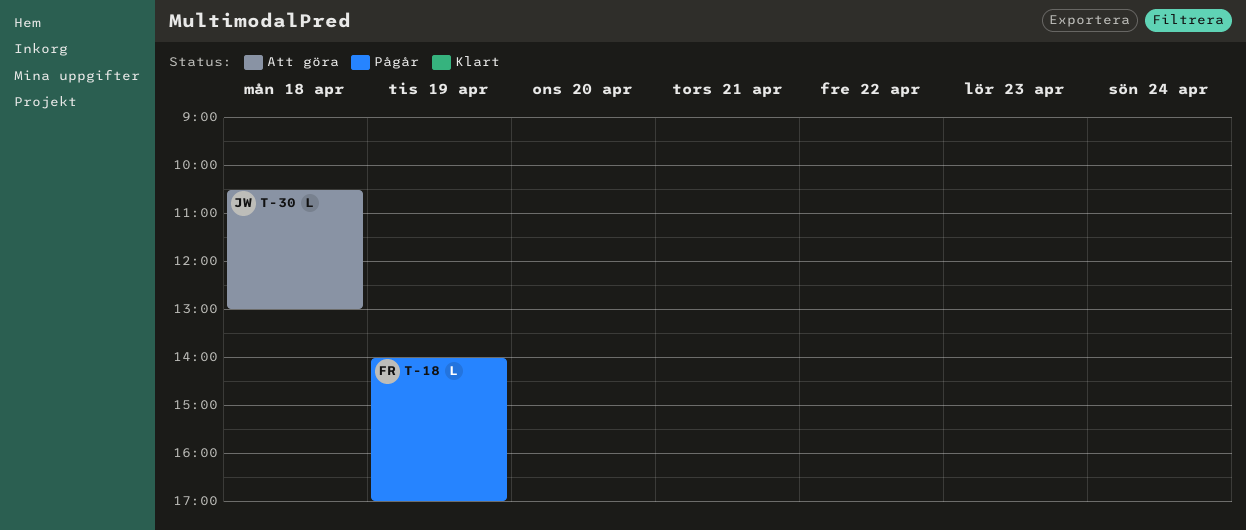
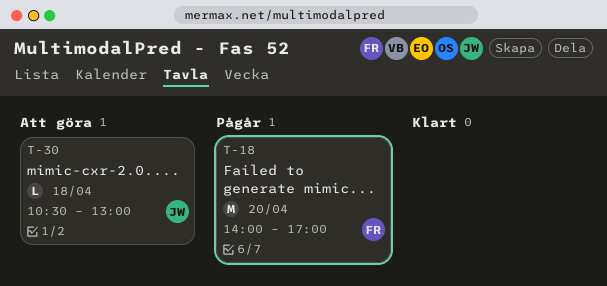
T-18, estimate: L -> M
T-18, day: Apr 19 -> Apr 20

